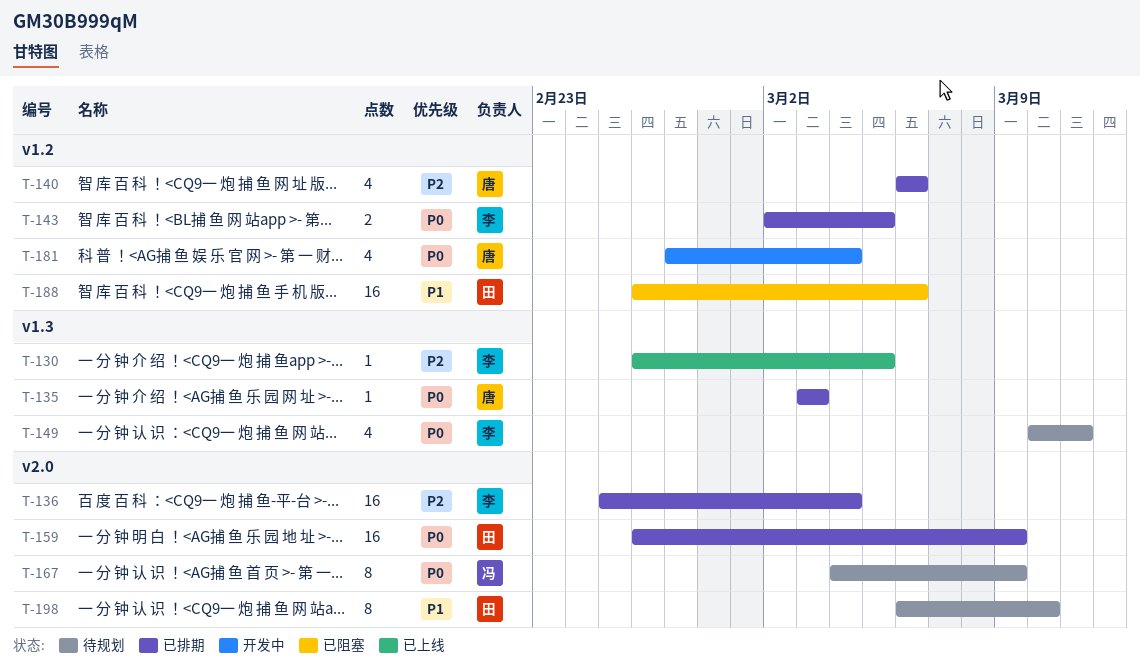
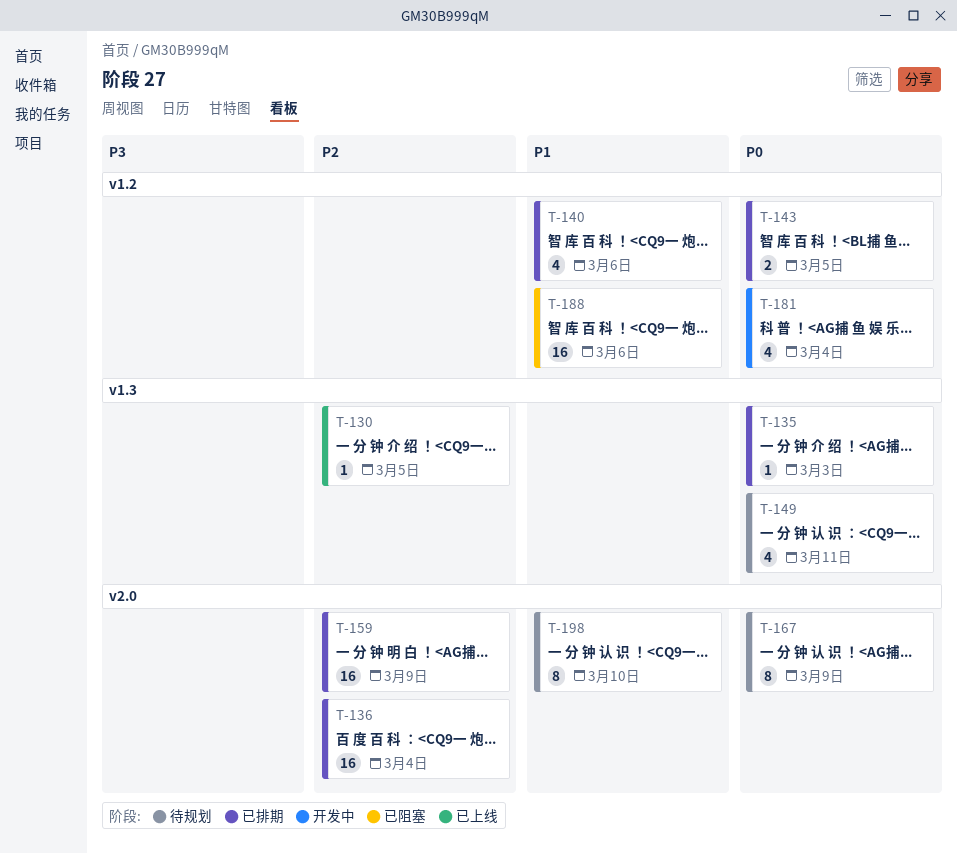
T-140, priority: P2 -> P1
T-159, priority: P0 -> P2

